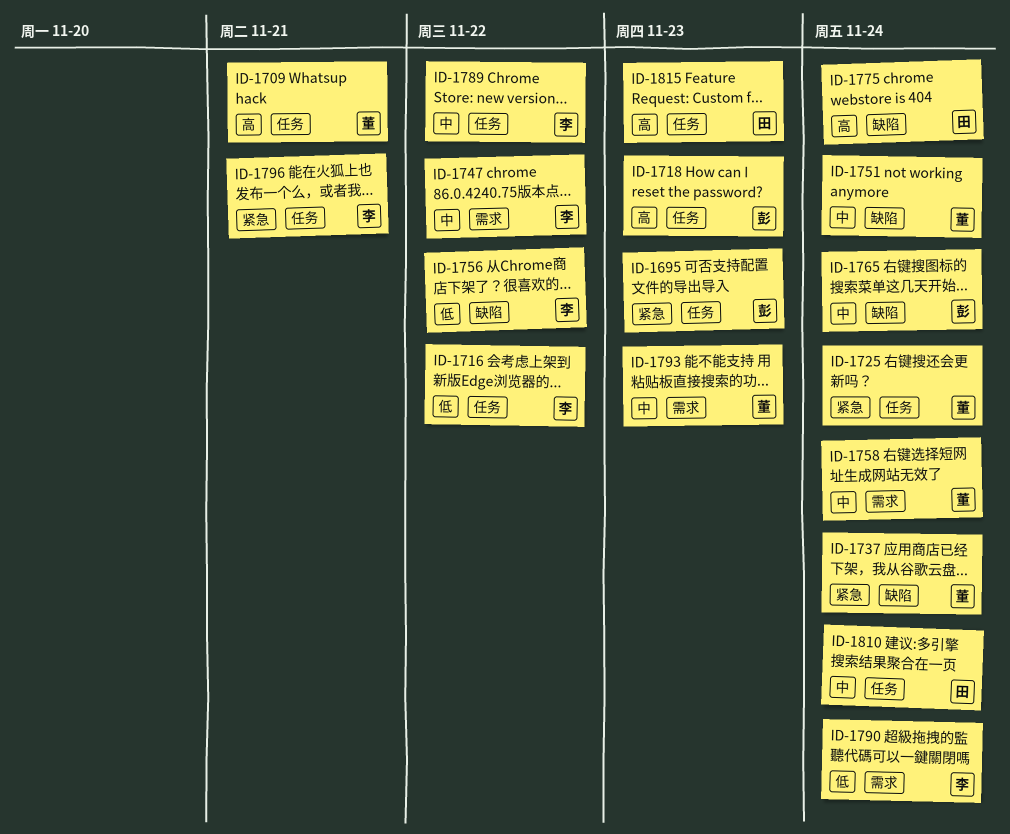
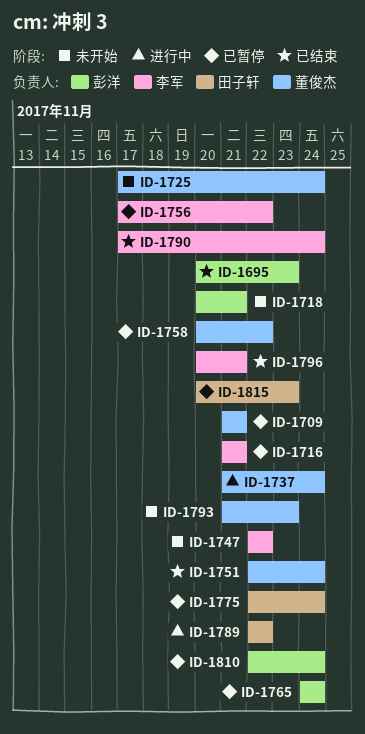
ID-1716, due: Nov 22 -> Nov 21
ID-1718, due: Nov 23 -> Nov 21
ID-1758, due: Nov 24 -> Nov 22
ID-1789, owner: 李军 -> 田子轩
ID-1810, owner: 田子轩 -> 彭洋

